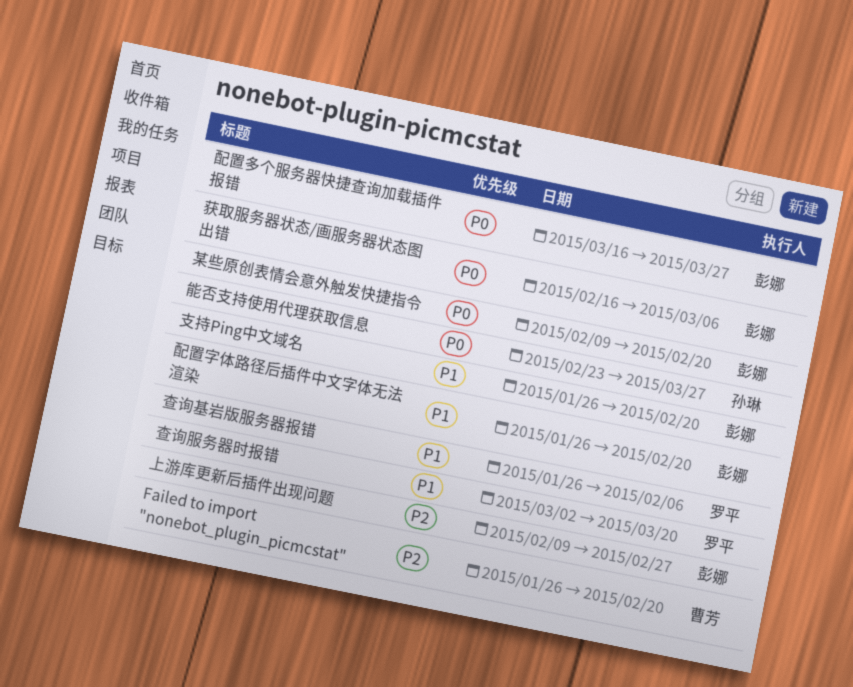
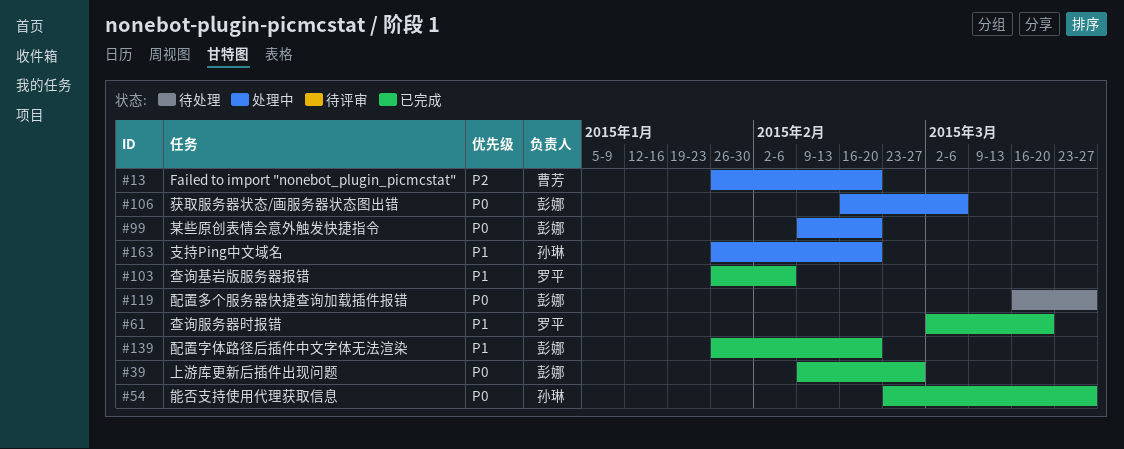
上游库更新后插件出现问题, priority: P2 -> P0
支持Ping中文域名, owner: 彭娜 -> 孙琳

